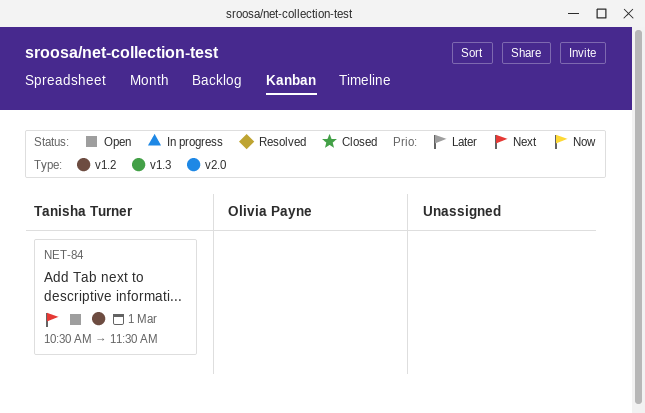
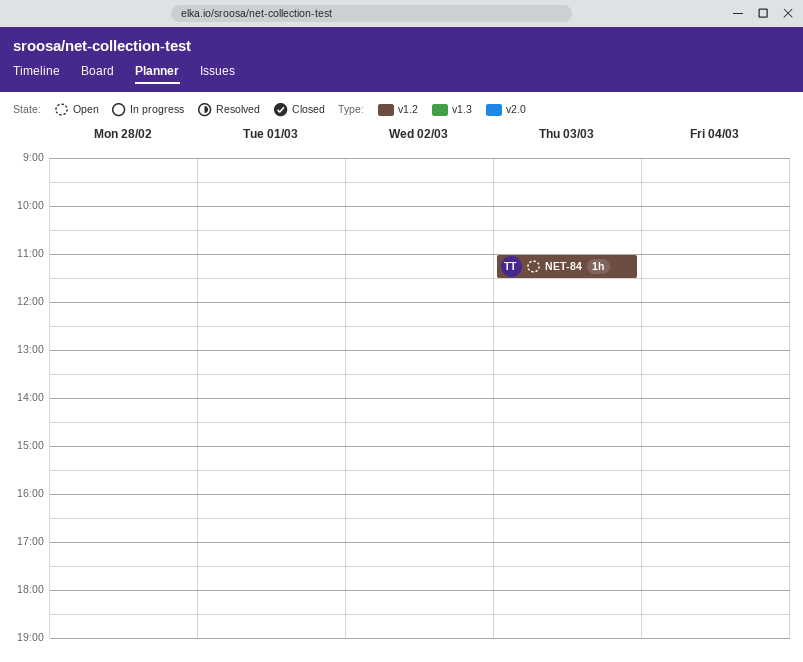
NET-84, day: Mar 1 -> Mar 3
NET-84, begins: 10:30 -> 11:00

